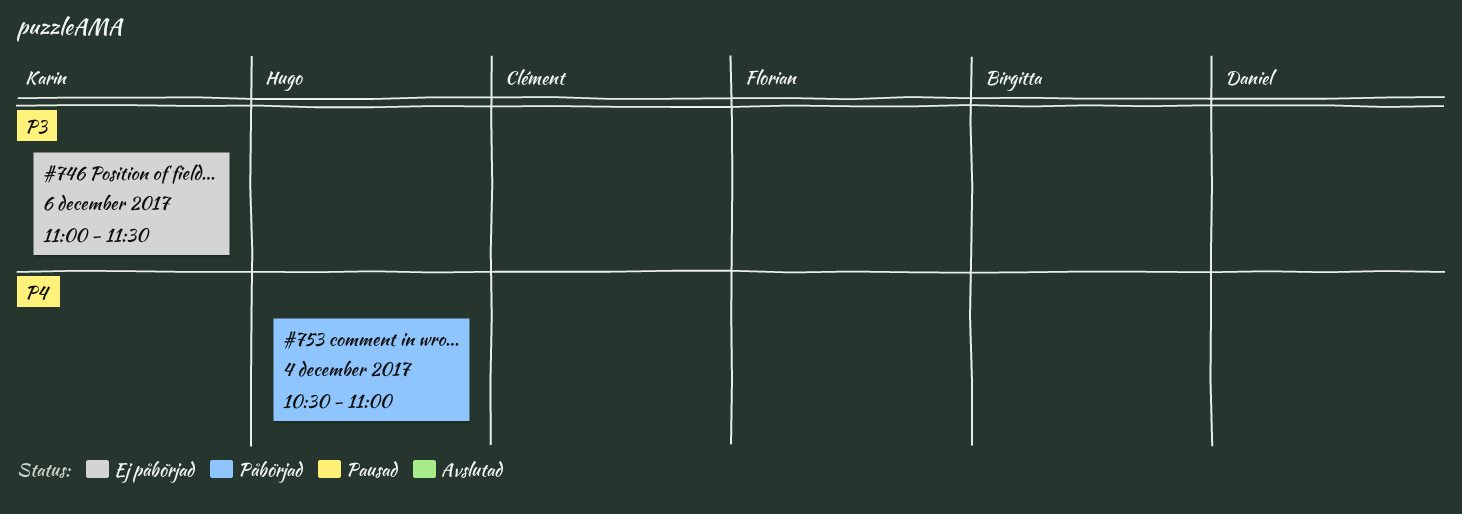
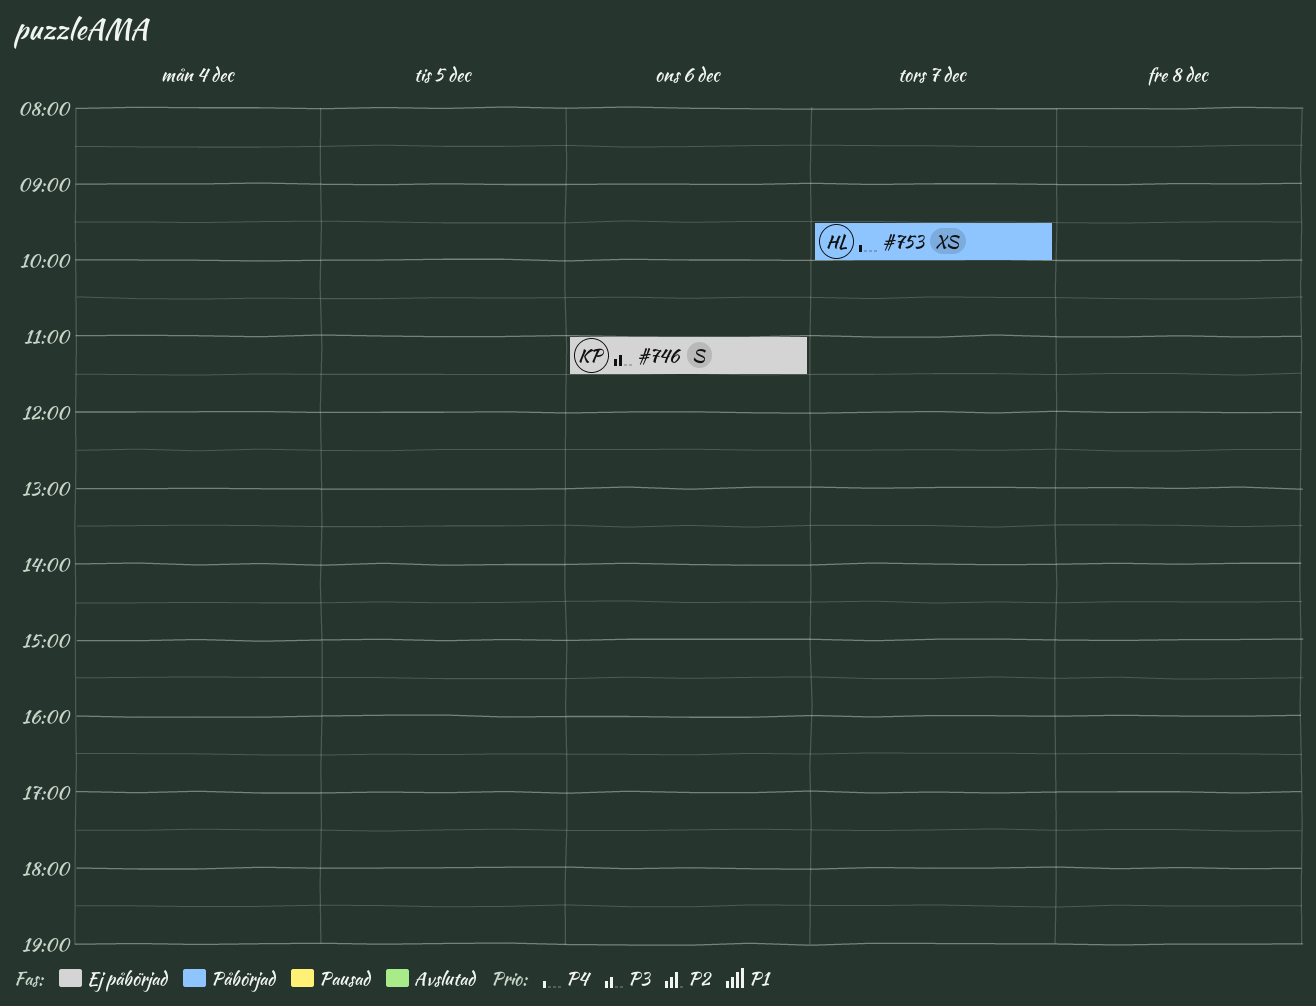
#753, day: Dec 4 -> Dec 7
#753, begins: 10:30 -> 09:30
#753, ends: 11:00 -> 10:00

